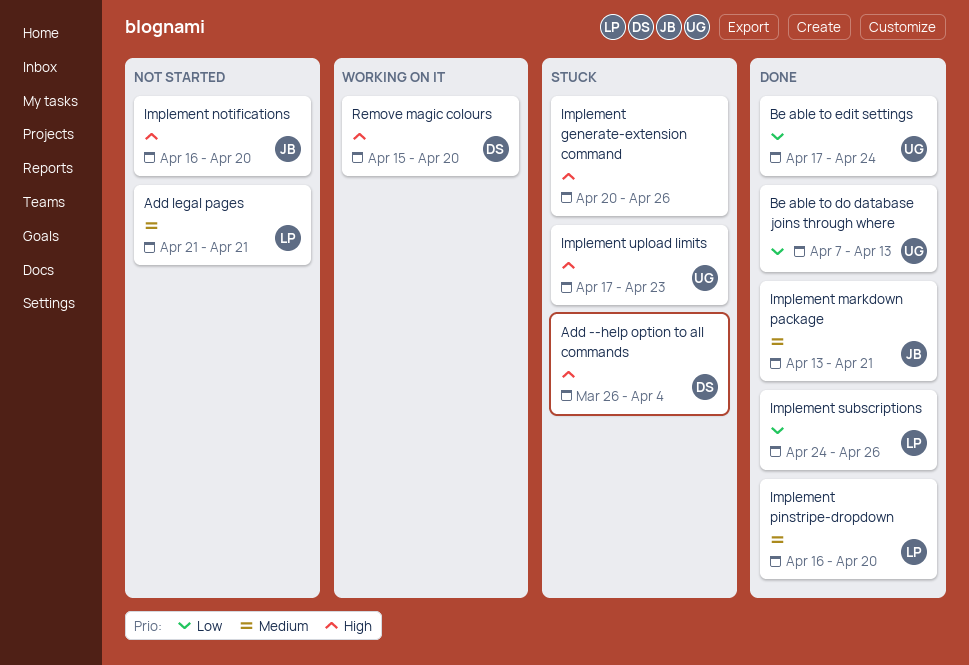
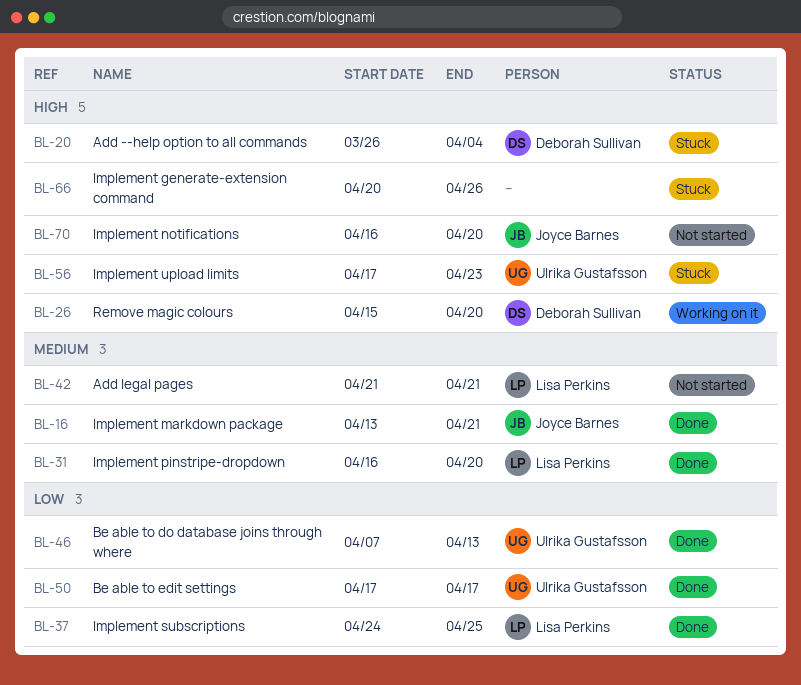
Be able to edit settings, due: Apr 24 -> Apr 17
Implement subscriptions, due: Apr 26 -> Apr 25

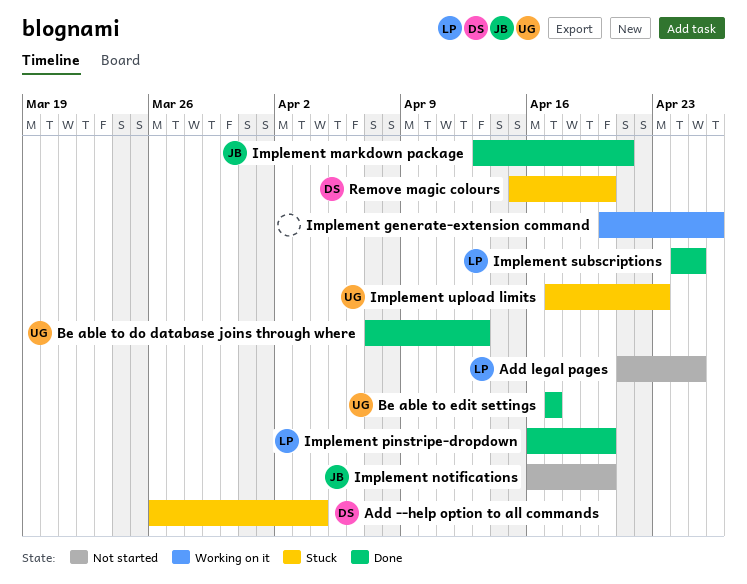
Add legal pages, due: Apr 21 -> Apr 25
Implement generate-extension command, status: Stuck -> Working on it
Remove magic colours, status: Working on it -> Stuck

